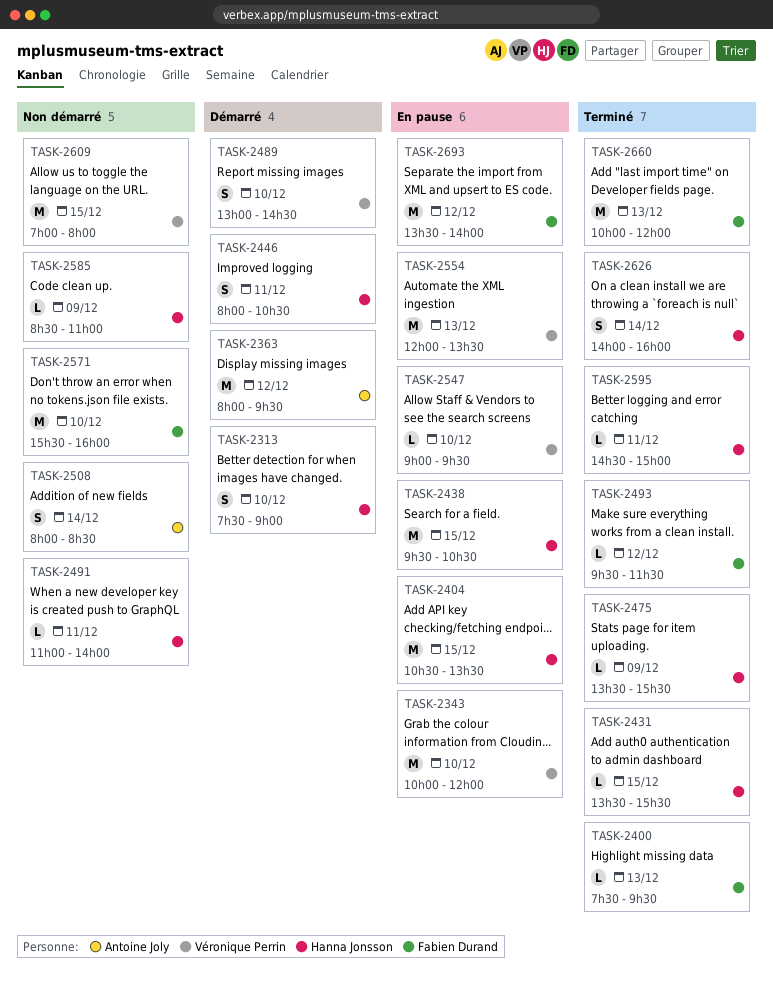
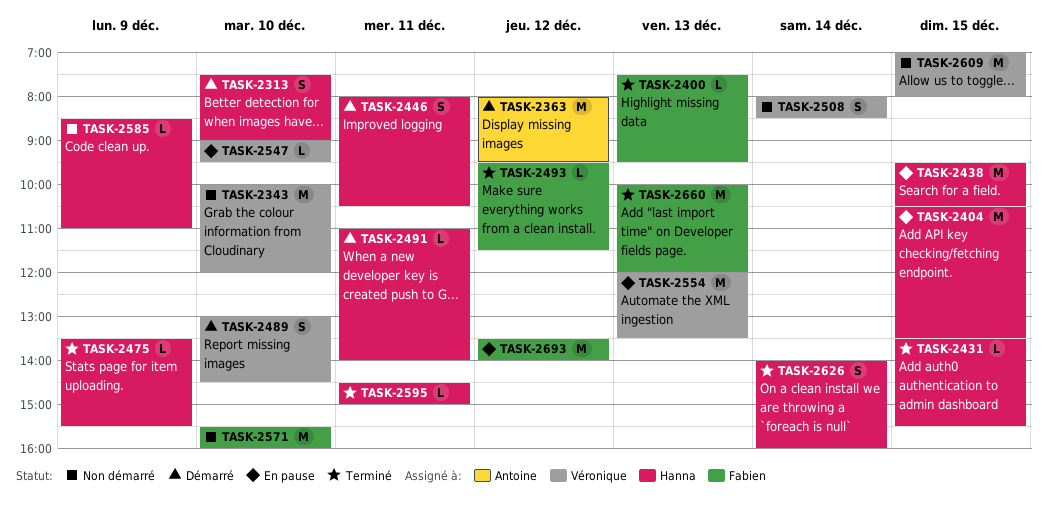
TASK-2343, status: En pause -> Non démarré
TASK-2491, status: Non démarré -> Démarré
TASK-2508, owner: Antoine Joly -> Véronique Perrin

